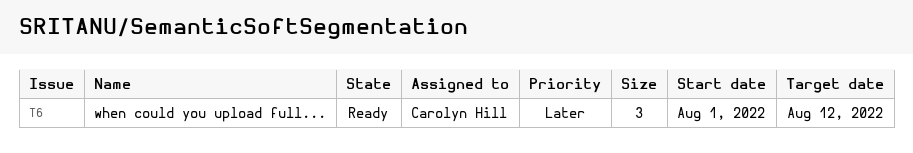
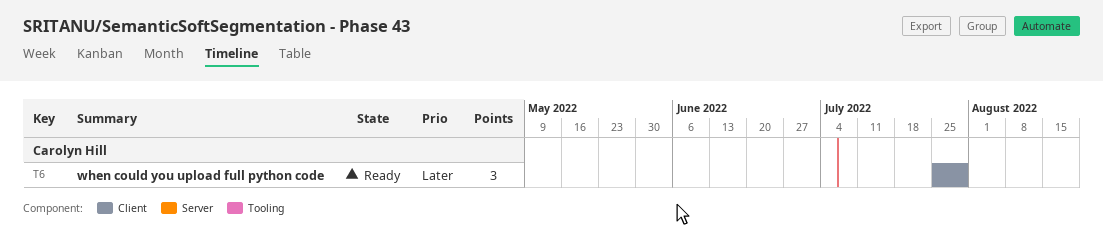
T6, start: Aug 1 -> Jul 25
T6, due: Aug 12 -> Jul 29

